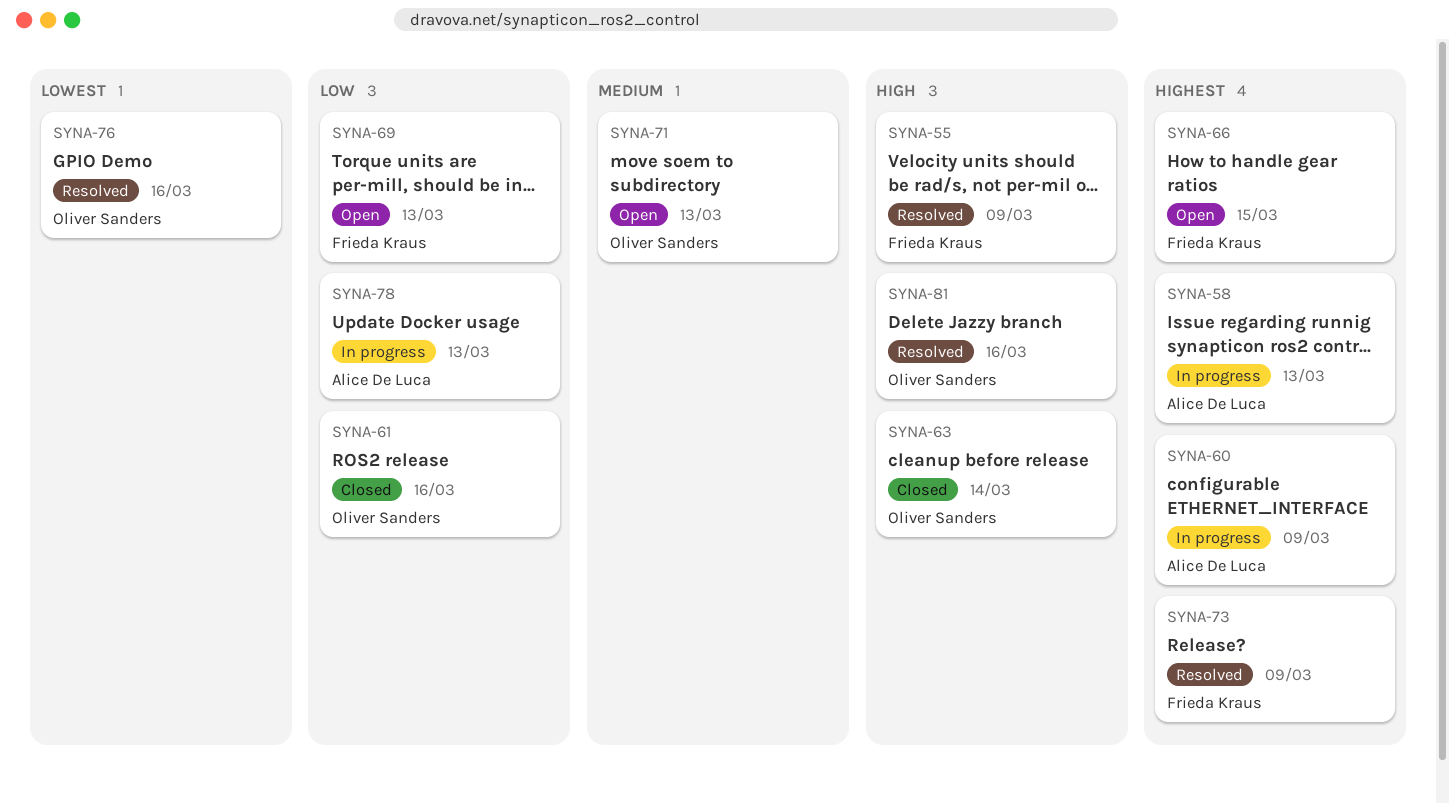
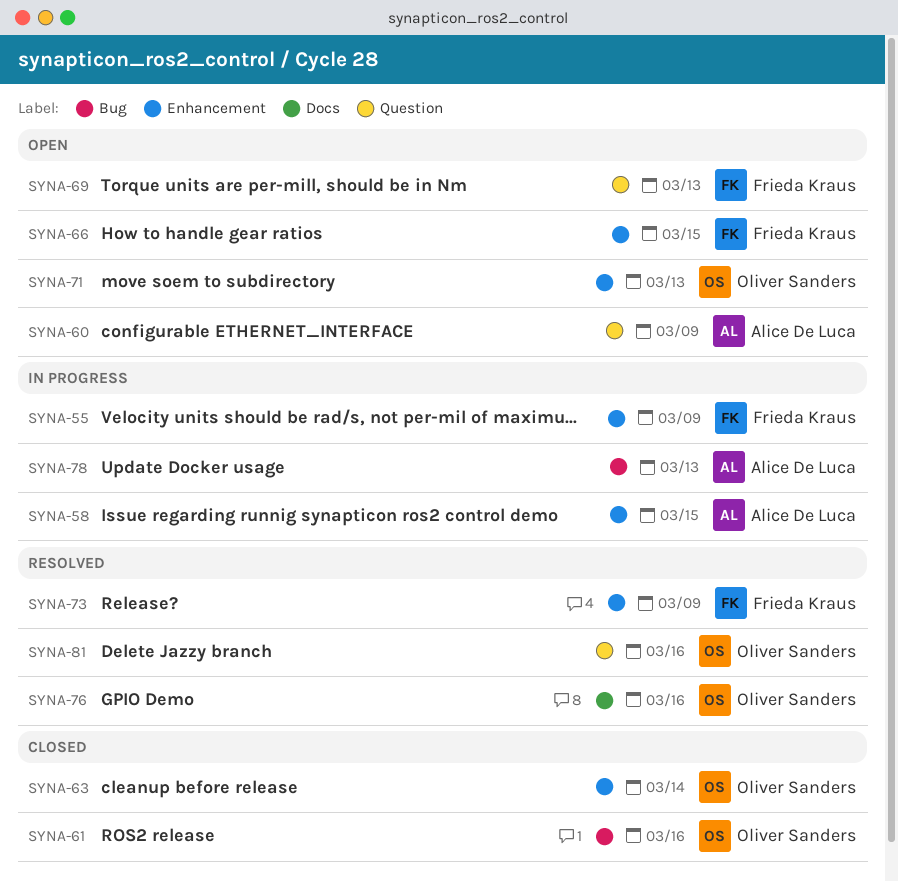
SYNA-55, status: Resolved -> In progress
SYNA-58, due: Mar 13 -> Mar 15
SYNA-60, status: In progress -> Open

